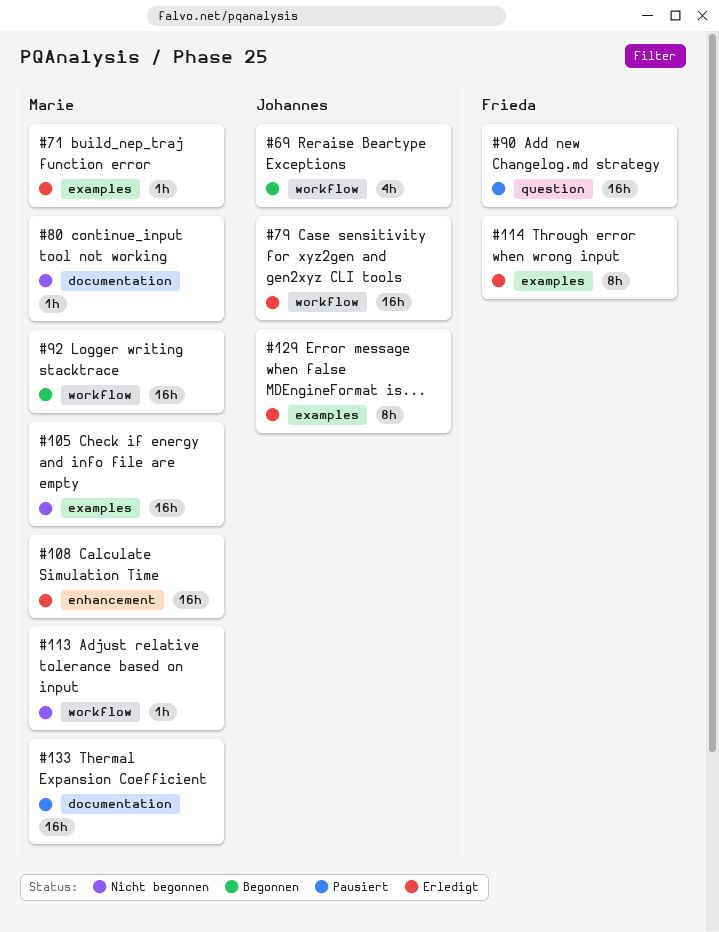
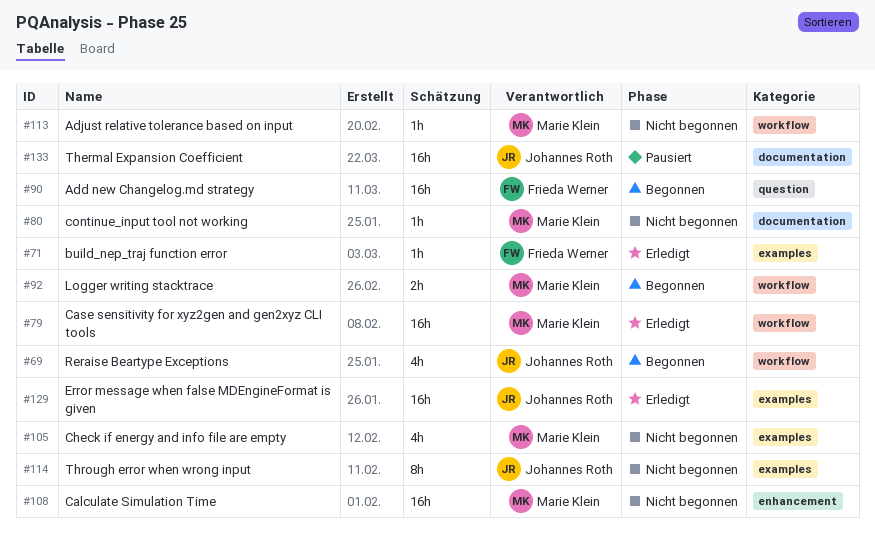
#71, owner: Marie Klein -> Frieda Werner
#79, owner: Johannes Roth -> Marie Klein
#90, status: Pausiert -> Begonnen
#92, estimate: 16h -> 2h
#105, estimate: 16h -> 4h
#108, status: Erledigt -> Nicht begonnen
#114, status: Erledigt -> Nicht begonnen
#114, owner: Frieda Werner -> Johannes Roth
#129, estimate: 8h -> 16h
#133, owner: Marie Klein -> Johannes Roth

